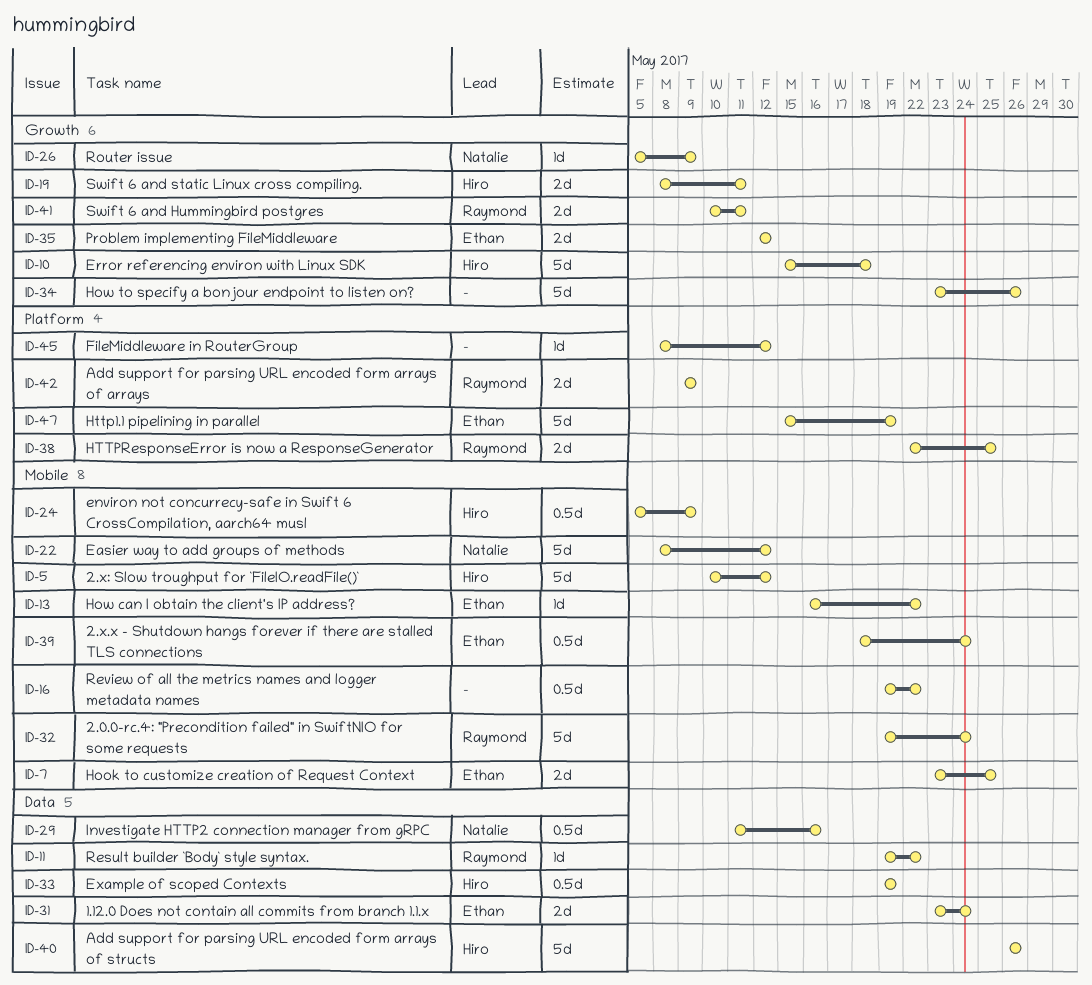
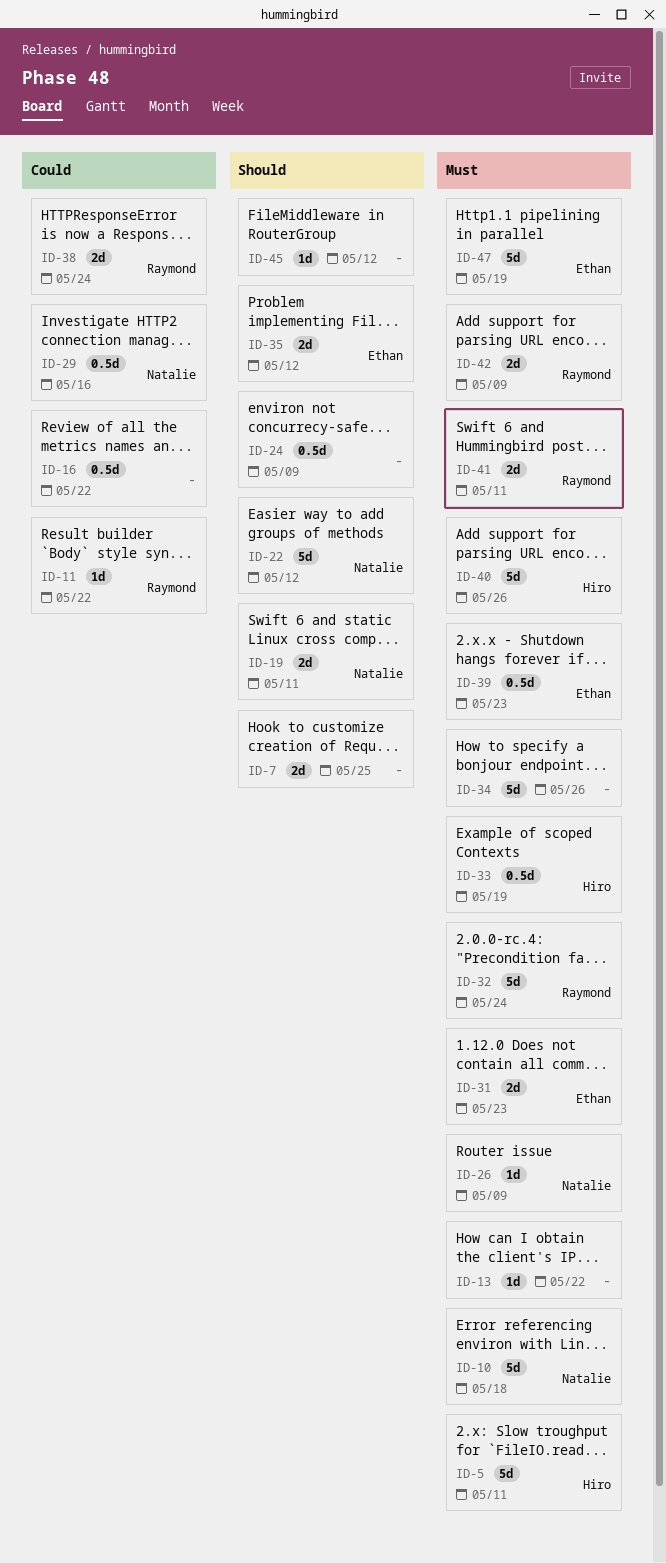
ID-5, due: May 12 -> May 11
ID-7, owner: Ethan -> none
ID-10, owner: Hiro -> Natalie
ID-13, owner: Ethan -> none
ID-19, owner: Hiro -> Natalie
ID-24, owner: Hiro -> none
ID-31, due: May 24 -> May 23
ID-38, due: May 25 -> May 24
ID-39, due: May 24 -> May 23

